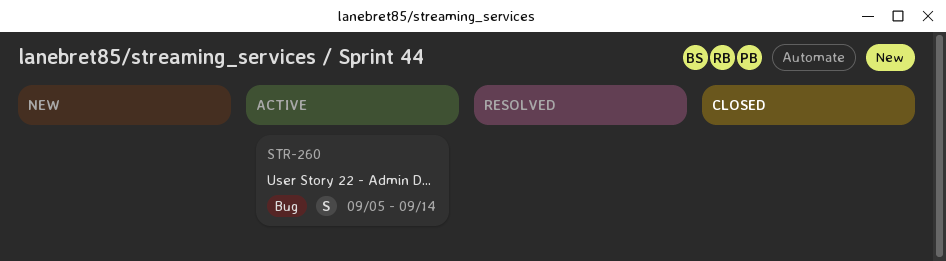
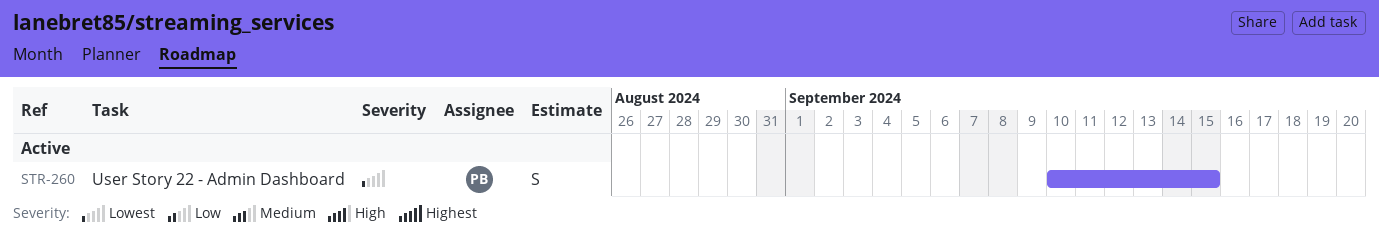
STR-260, start: Sep 5 -> Sep 10
STR-260, due: Sep 14 -> Sep 15

